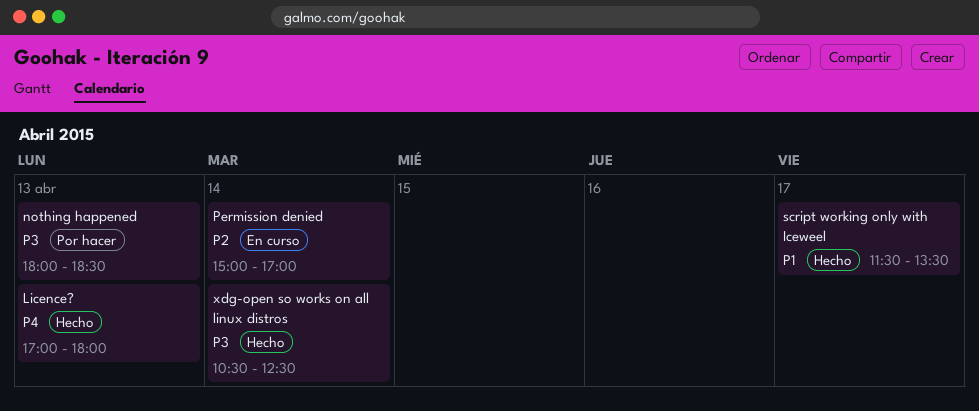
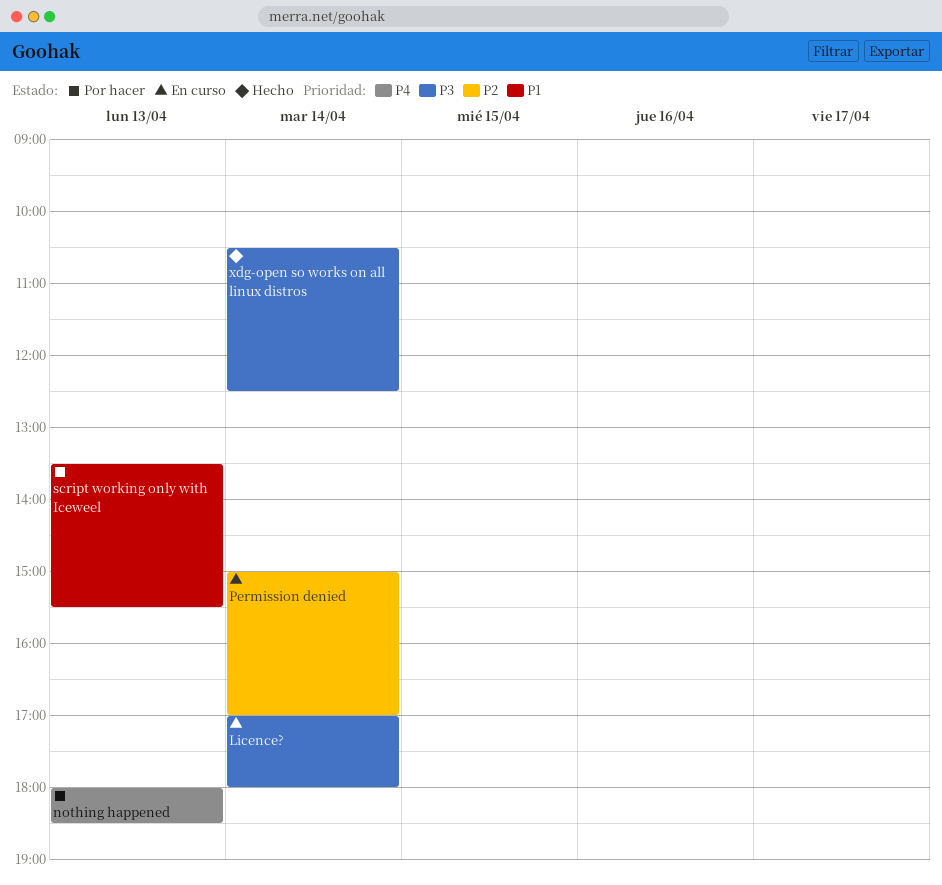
Licence?, status: Hecho -> En curso
Licence?, priority: P4 -> P3
Licence?, day: Apr 13 -> Apr 14
nothing happened, priority: P3 -> P4
script working only with Iceweel, status: Hecho -> Por hacer
script working only with Iceweel, day: Apr 17 -> Apr 13
script working only with Iceweel, begins: 11:30 -> 13:30
script working only with Iceweel, ends: 13:30 -> 15:30

